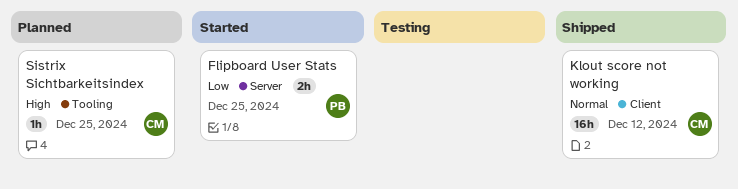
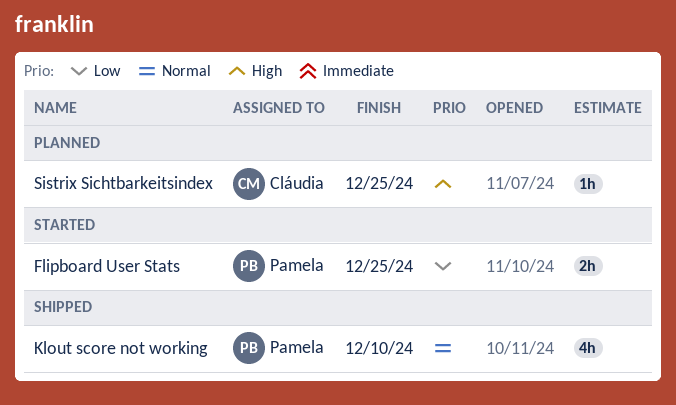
Klout score not working, owner: Cláudia -> Pamela
Klout score not working, estimate: 16h -> 4h
Klout score not working, due: Dec 12 -> Dec 10

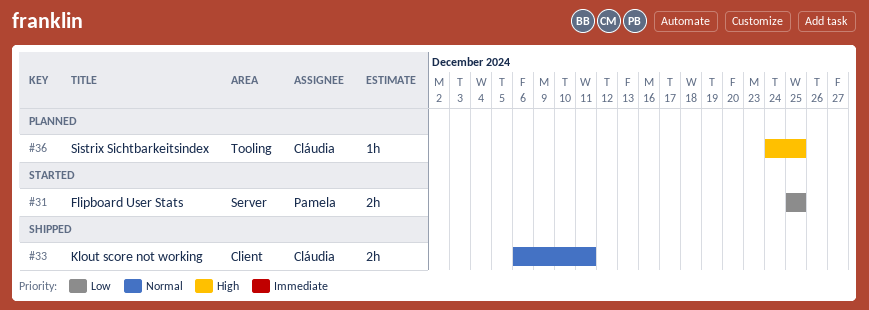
Klout score not working, owner: Pamela -> Cláudia
Klout score not working, estimate: 4h -> 2h
Klout score not working, due: Dec 10 -> Dec 11

